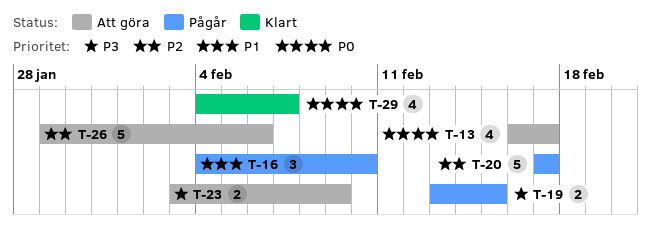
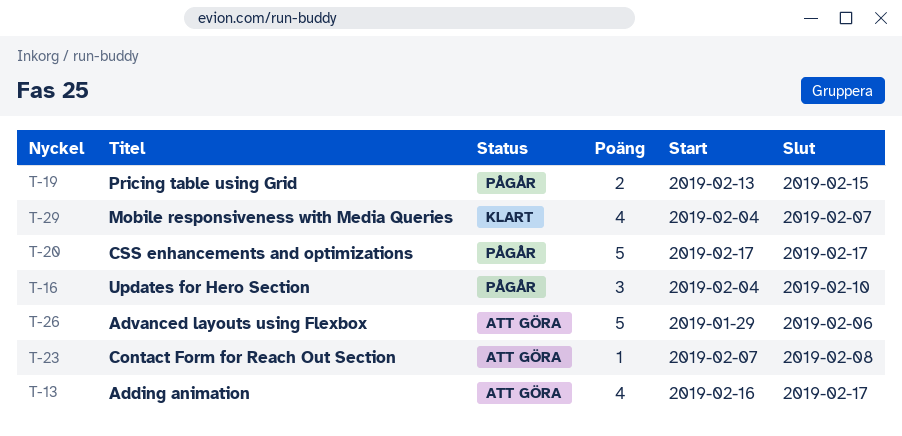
T-23, estimate: 2 -> 1
T-23, start: Feb 3 -> Feb 7
T-23, due: Feb 9 -> Feb 8

